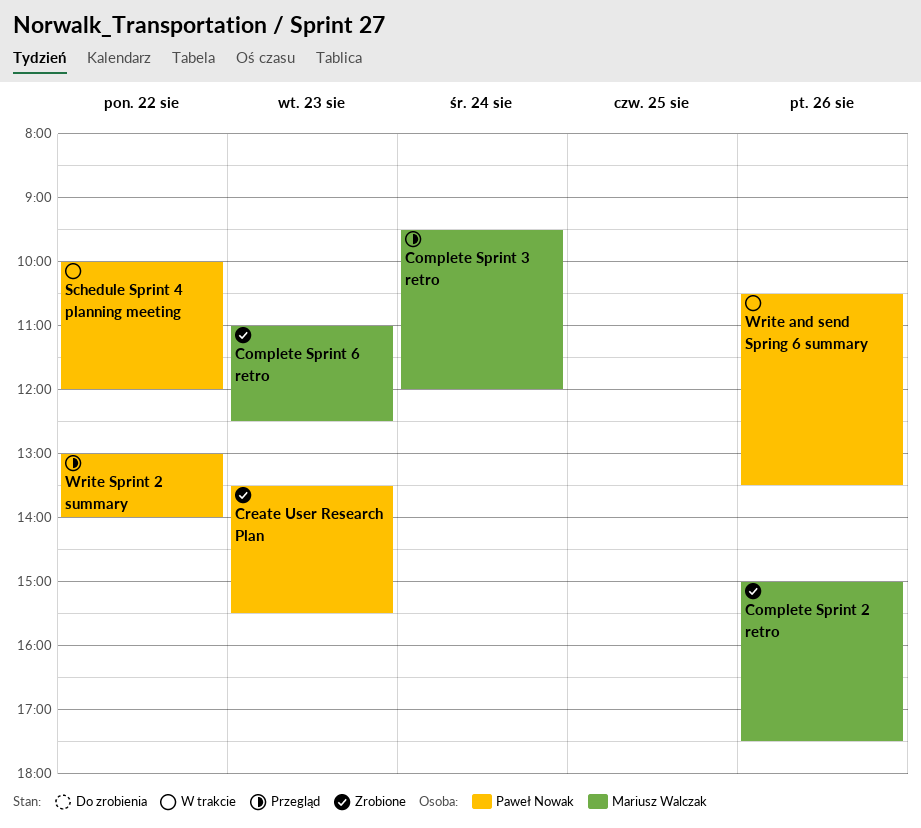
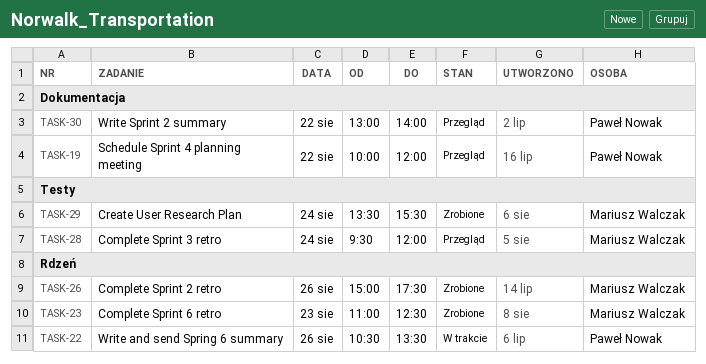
Create User Research Plan, owner: Paweł Nowak -> Mariusz Walczak
Create User Research Plan, day: Aug 23 -> Aug 24
Schedule Sprint 4 planning meeting, status: W trakcie -> Przegląd

